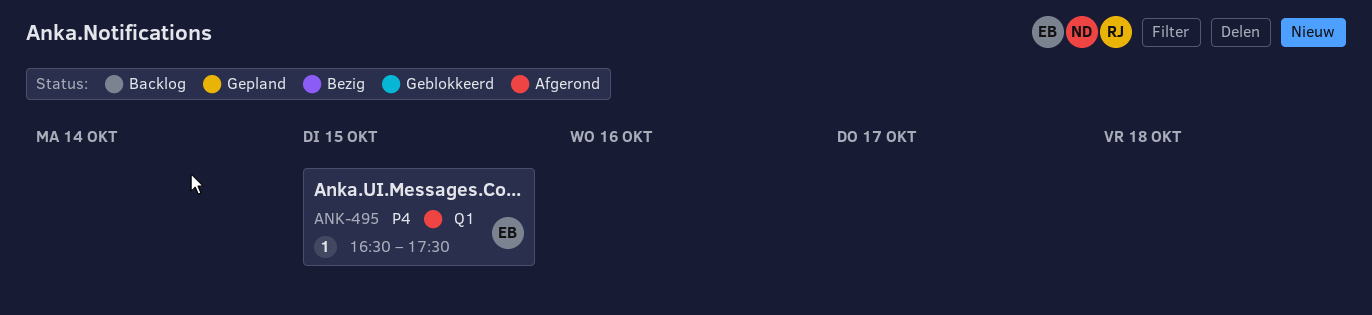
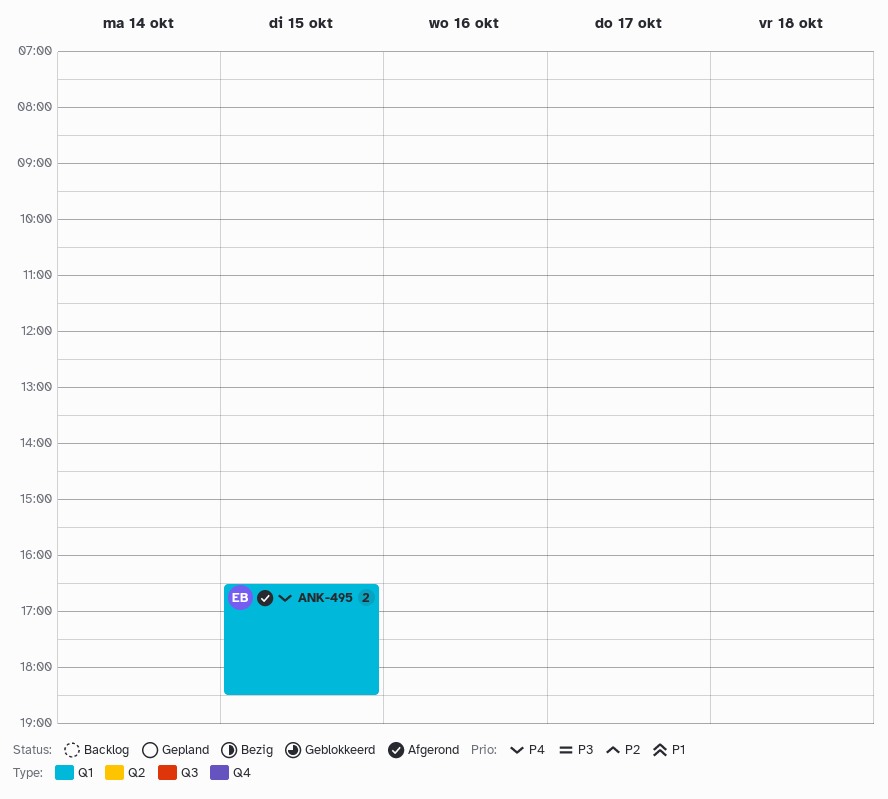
ANK-495, estimate: 1 -> 2
ANK-495, ends: 17:30 -> 18:30

